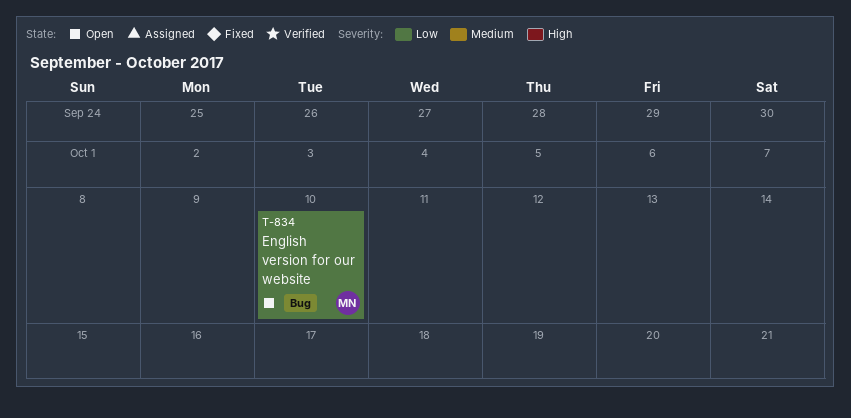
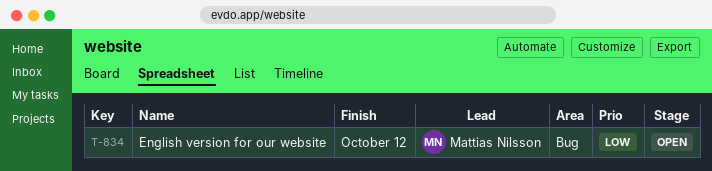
T-834, due: Oct 10 -> Oct 12

